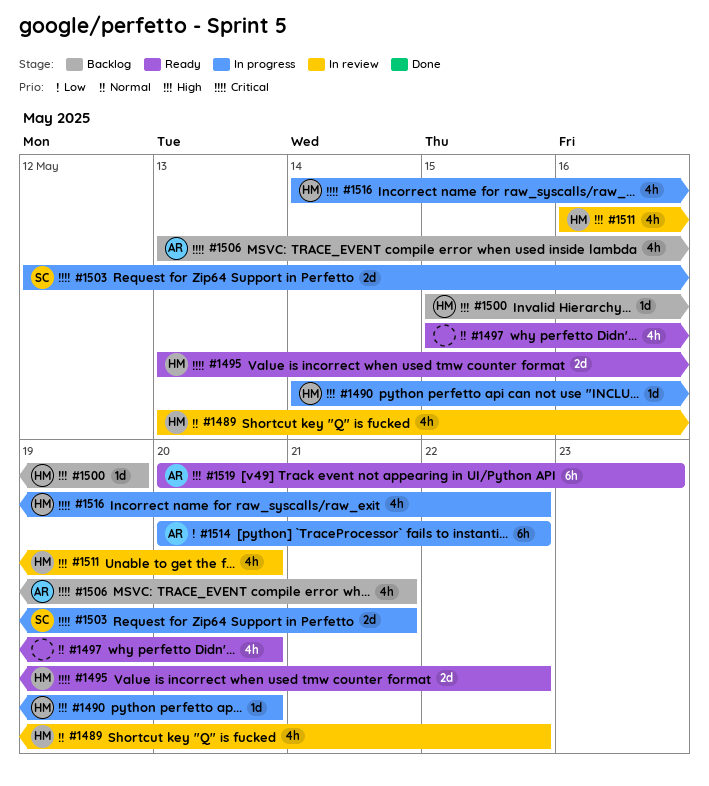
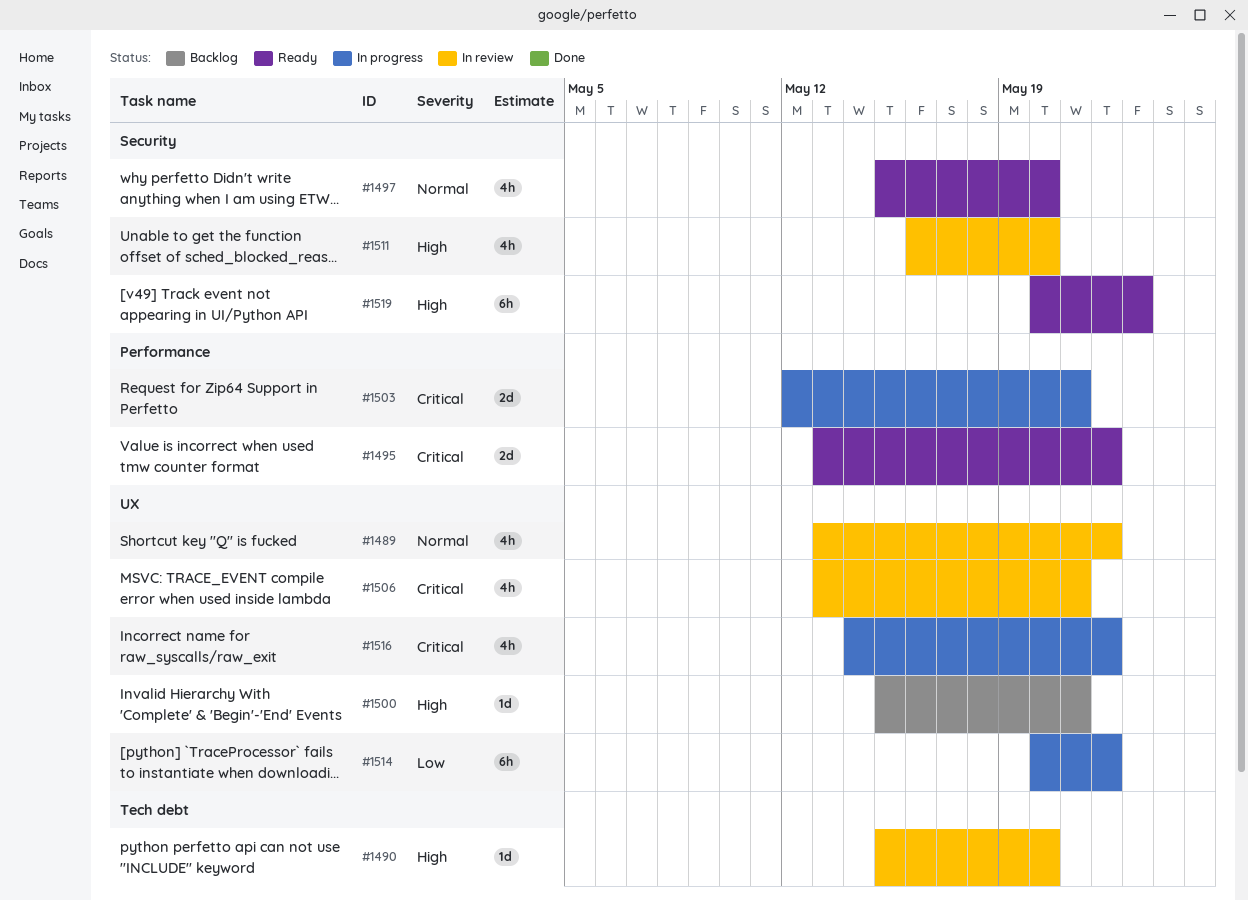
#1490, status: In progress -> In review
#1490, start: May 14 -> May 15
#1500, due: May 19 -> May 21
#1506, status: Backlog -> In review

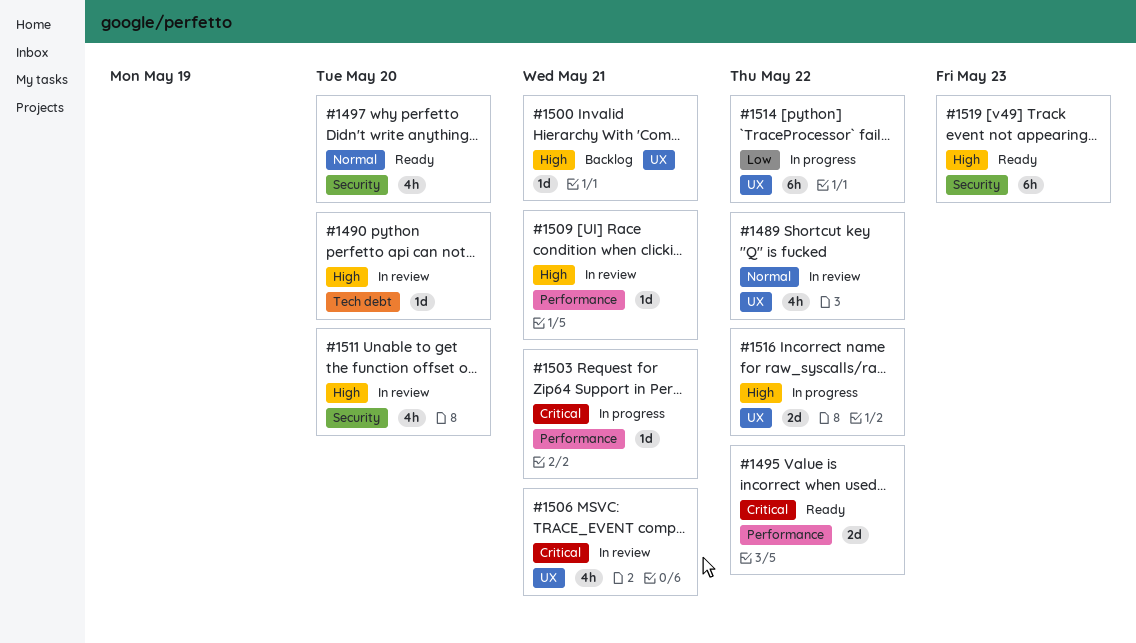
#1503, estimate: 2d -> 1d
#1509: none -> present
#1516, priority: Critical -> High
#1516, estimate: 4h -> 2d

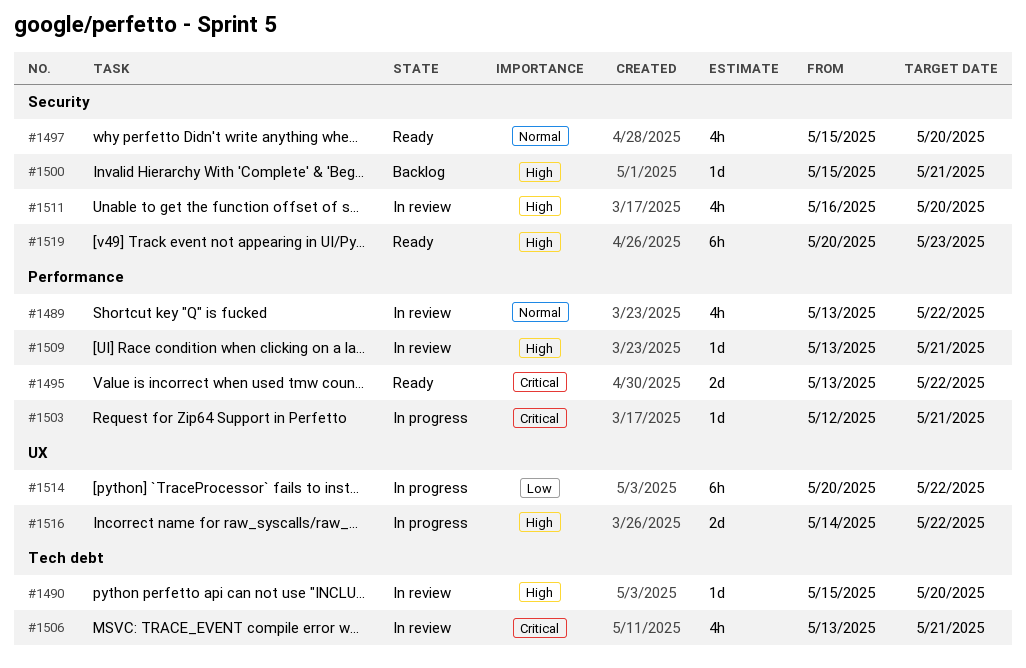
#1489, label: UX -> Performance
#1500, label: UX -> Security
#1506, label: UX -> Tech debt

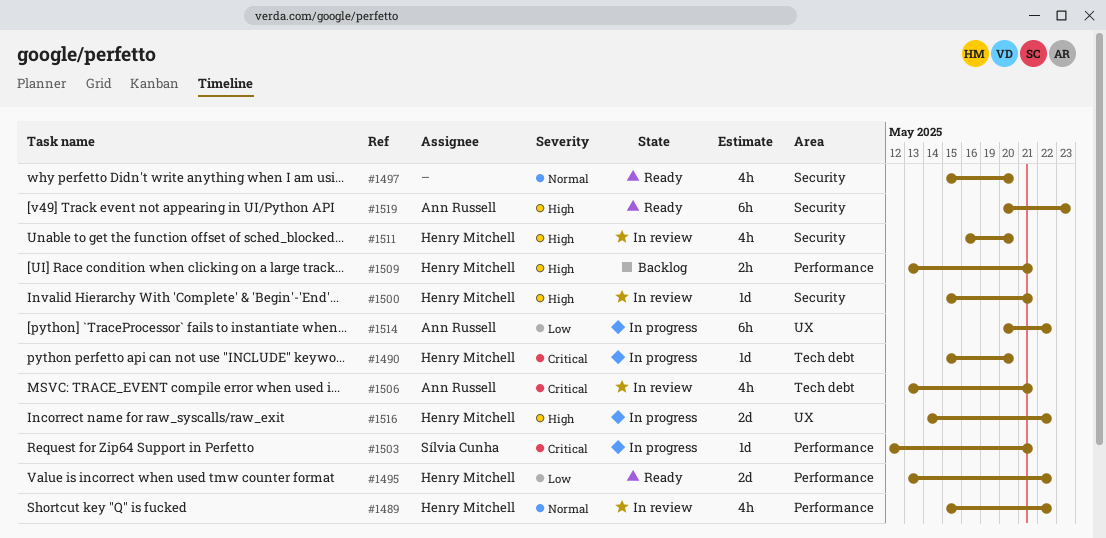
#1489, start: May 13 -> May 15
#1490, status: In review -> In progress
#1490, priority: High -> Critical
#1495, priority: Critical -> Low
#1500, status: Backlog -> In review
#1509, status: In review -> Backlog
#1509, estimate: 1d -> 2h

